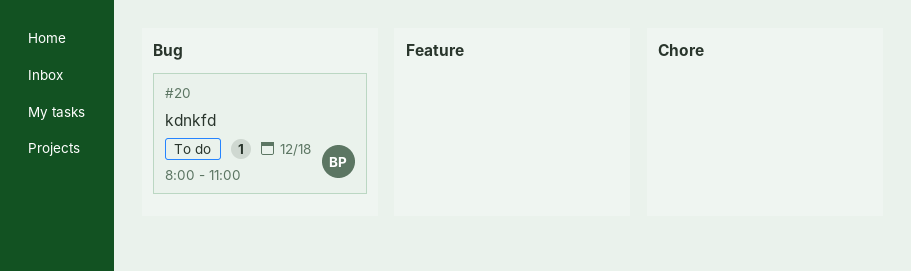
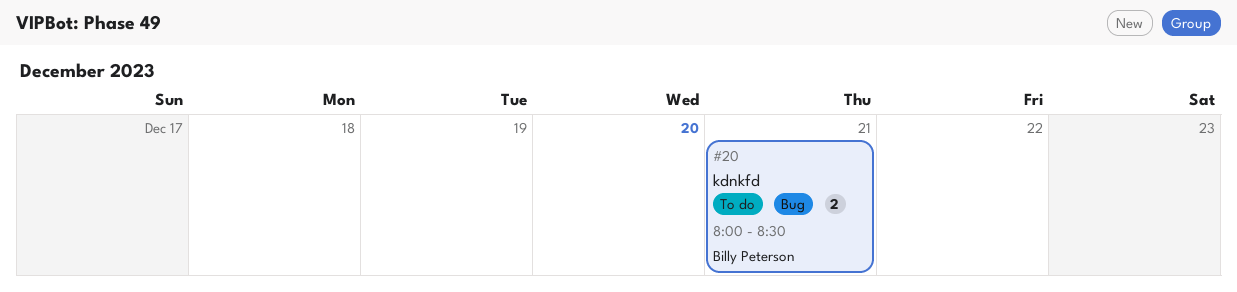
#20, estimate: 1 -> 2
#20, day: Dec 18 -> Dec 21
#20, ends: 11:00 -> 08:30

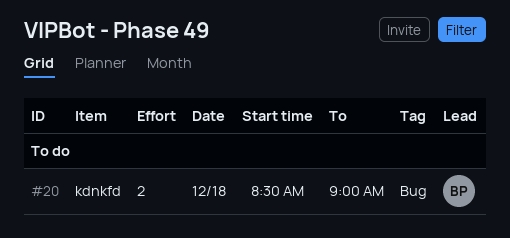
#20, day: Dec 21 -> Dec 18
#20, begins: 08:00 -> 08:30
#20, ends: 08:30 -> 09:00

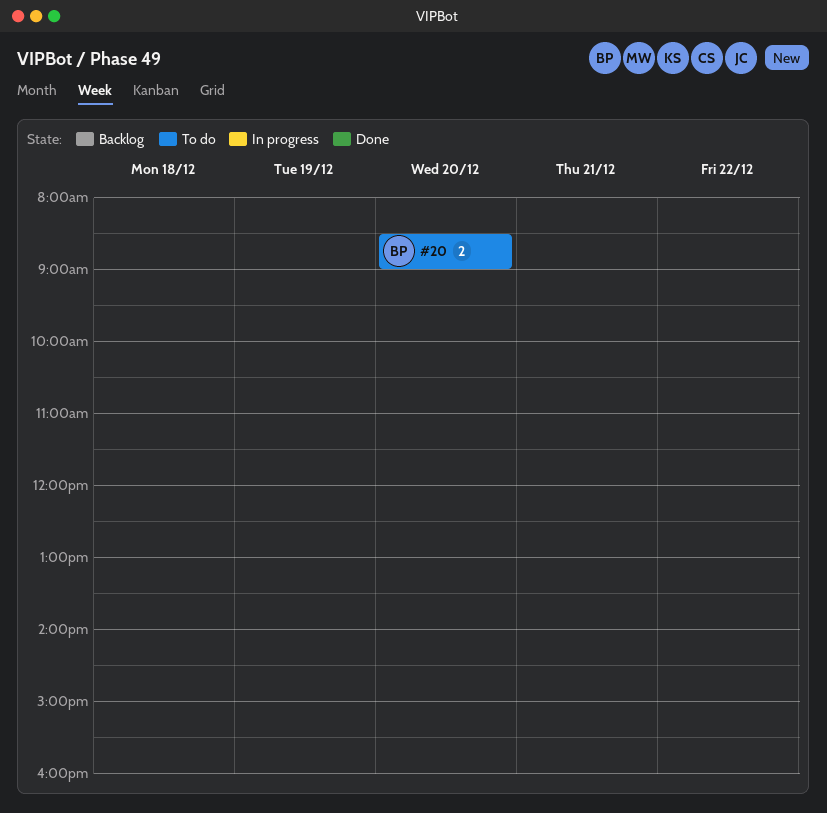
#20, day: Dec 18 -> Dec 20

